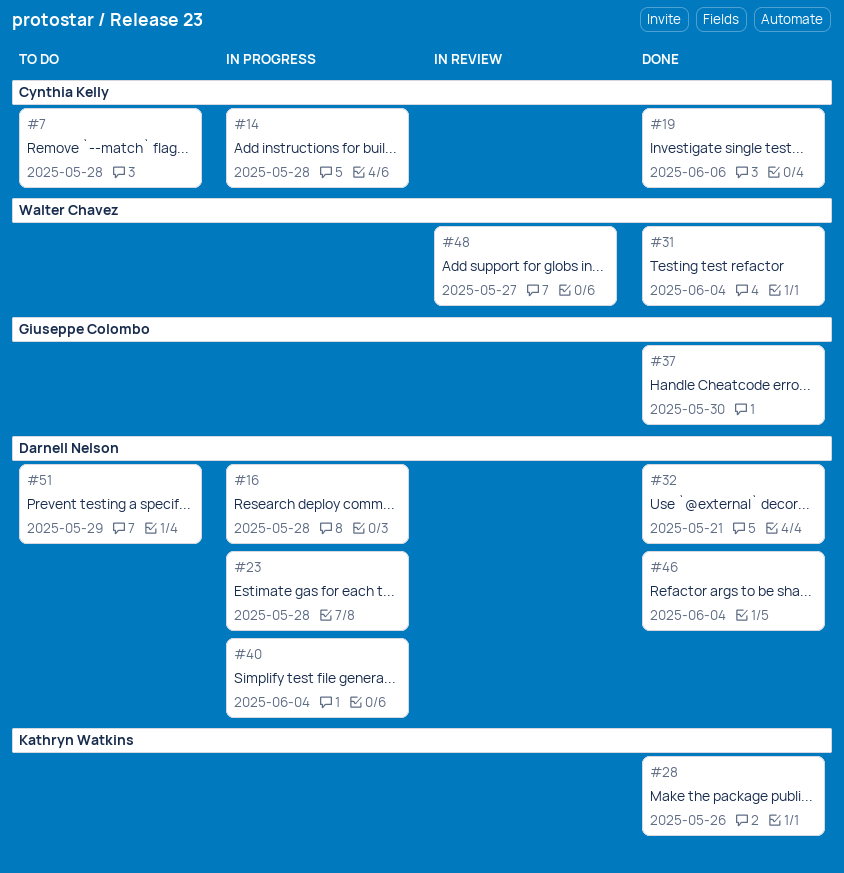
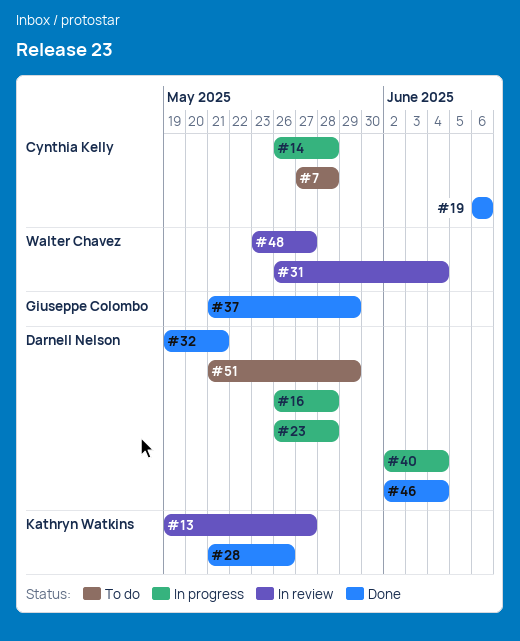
#13: none -> present
#31, status: Done -> In review
#37, due: May 30 -> May 29

